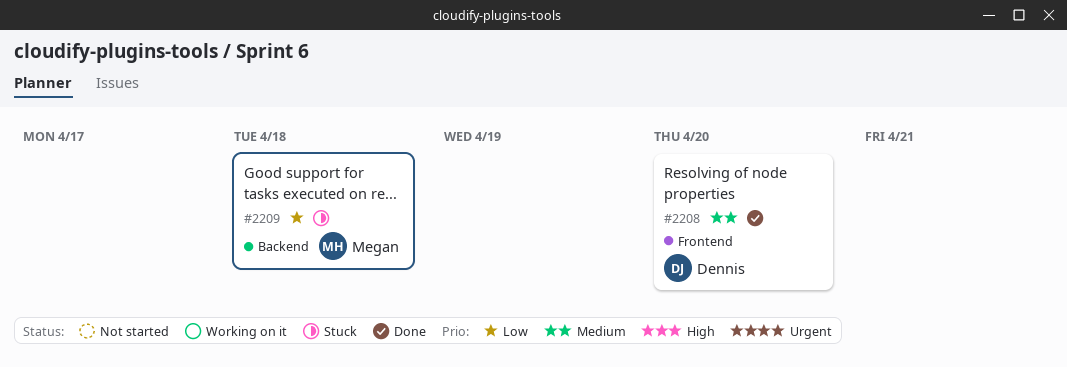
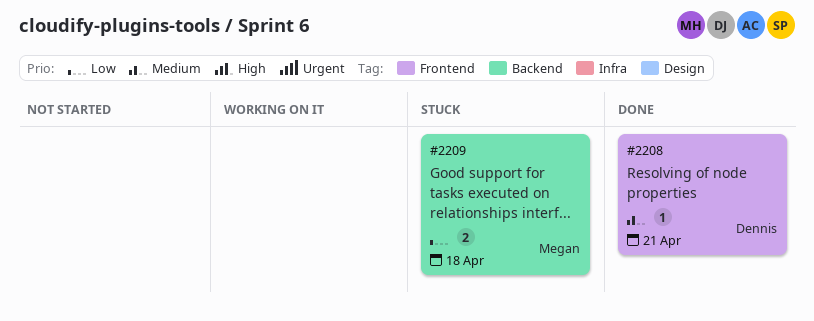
#2208, due: Apr 20 -> Apr 21

